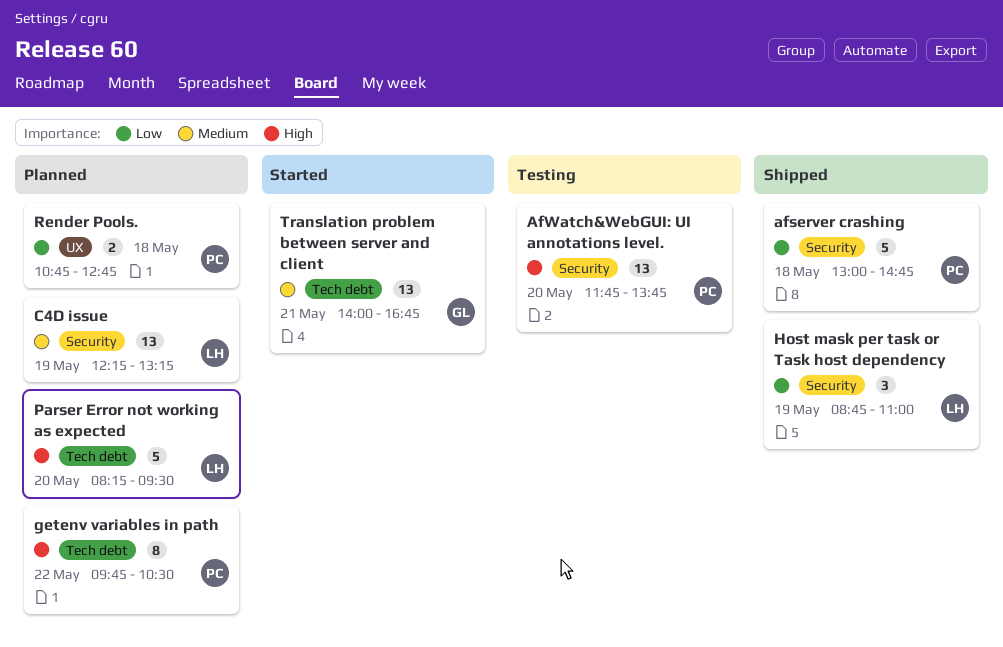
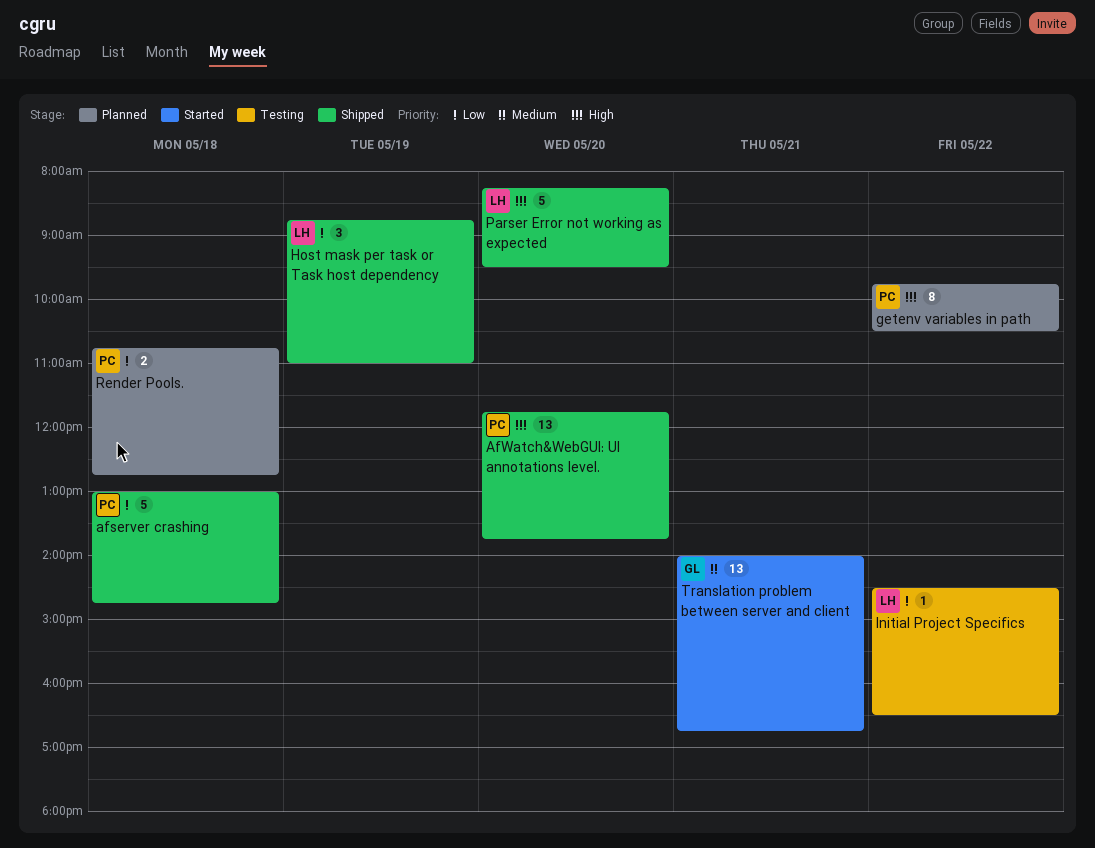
AfWatch&WebGUI: UI annotations level., status: Testing -> Shipped
C4D issue: present -> none
Initial Project Specifics: none -> present
Parser Error not working as expected, status: Planned -> Shipped

